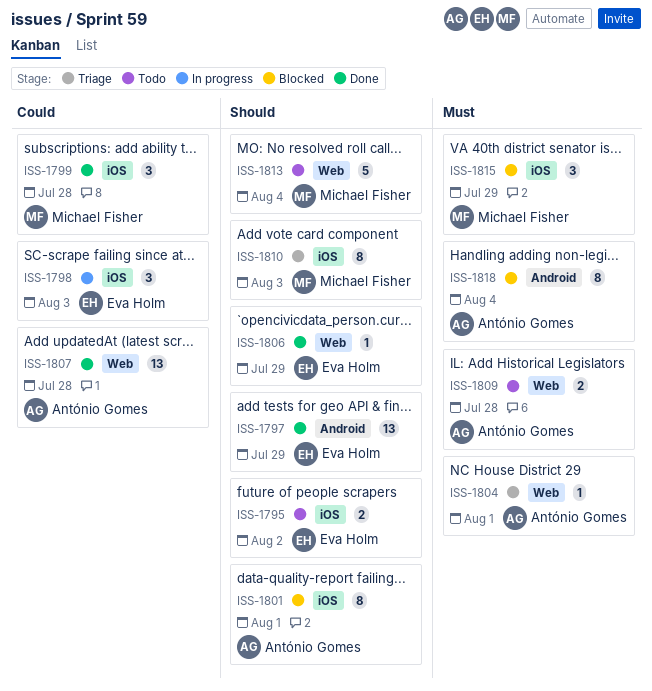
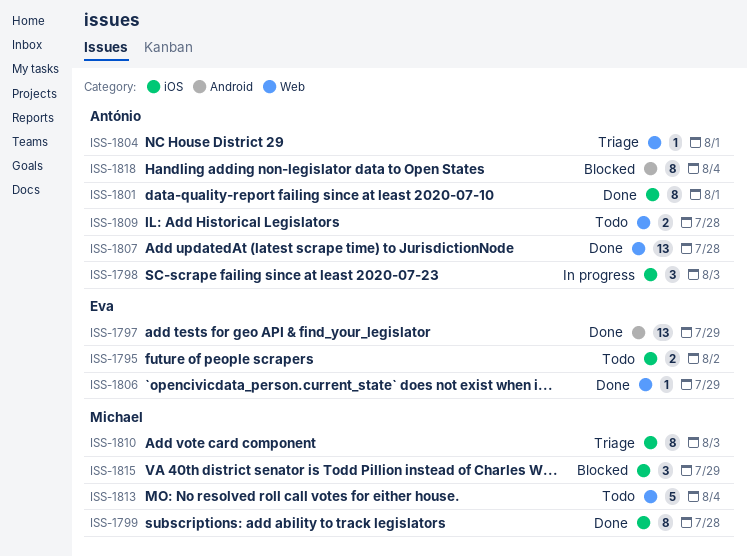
ISS-1798, owner: Eva Holm -> António Gomes
ISS-1799, estimate: 3 -> 8
ISS-1801, status: Blocked -> Done

